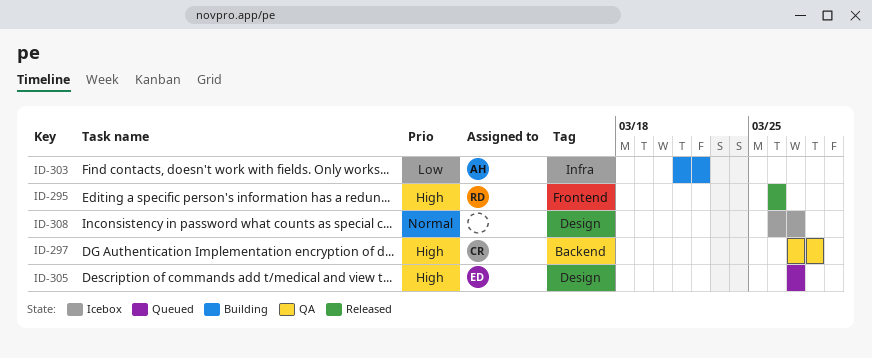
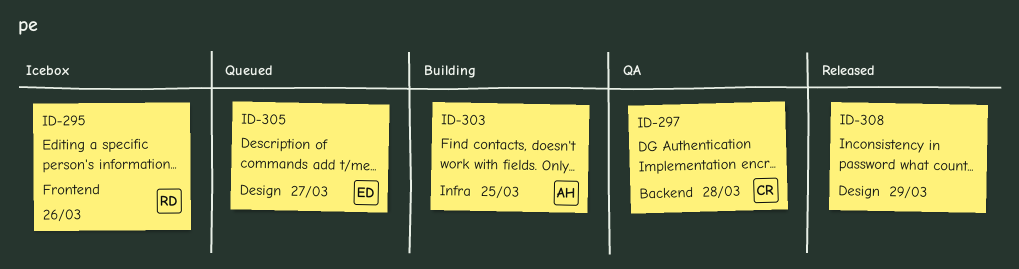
ID-295, status: Released -> Icebox
ID-303, due: Mar 22 -> Mar 25
ID-308, status: Icebox -> Released
ID-308, due: Mar 27 -> Mar 29

